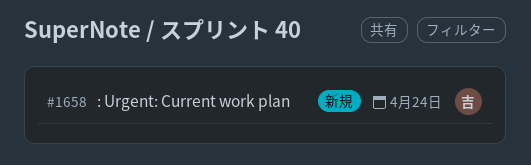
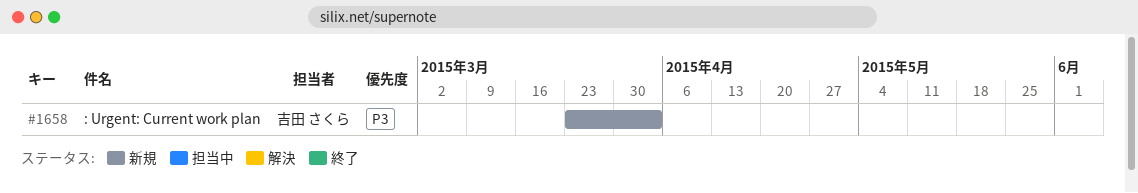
#1658, due: Apr 24 -> Apr 3

